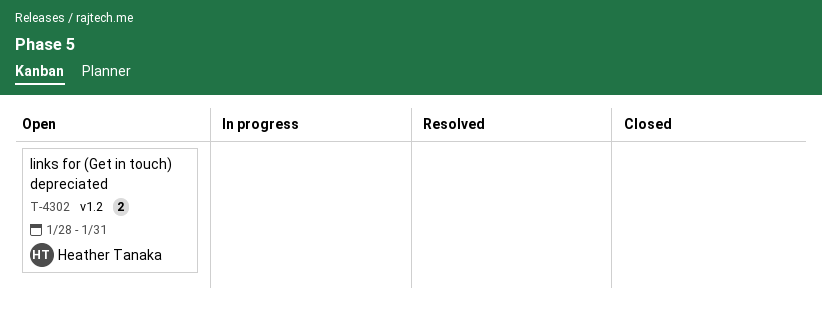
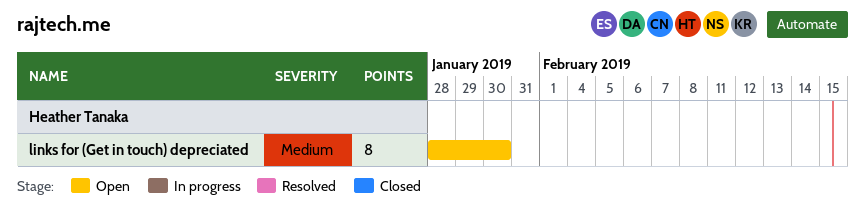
links for (Get in touch) depreciated, estimate: 2 -> 8
links for (Get in touch) depreciated, due: Jan 31 -> Jan 30

